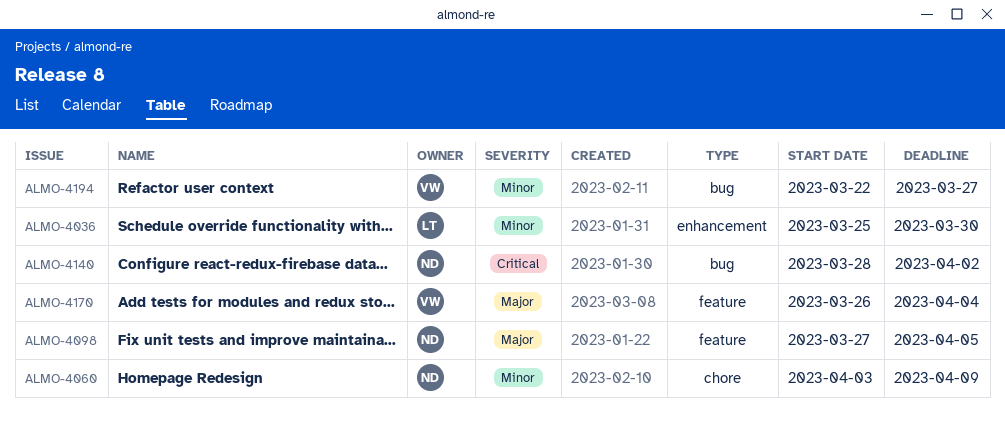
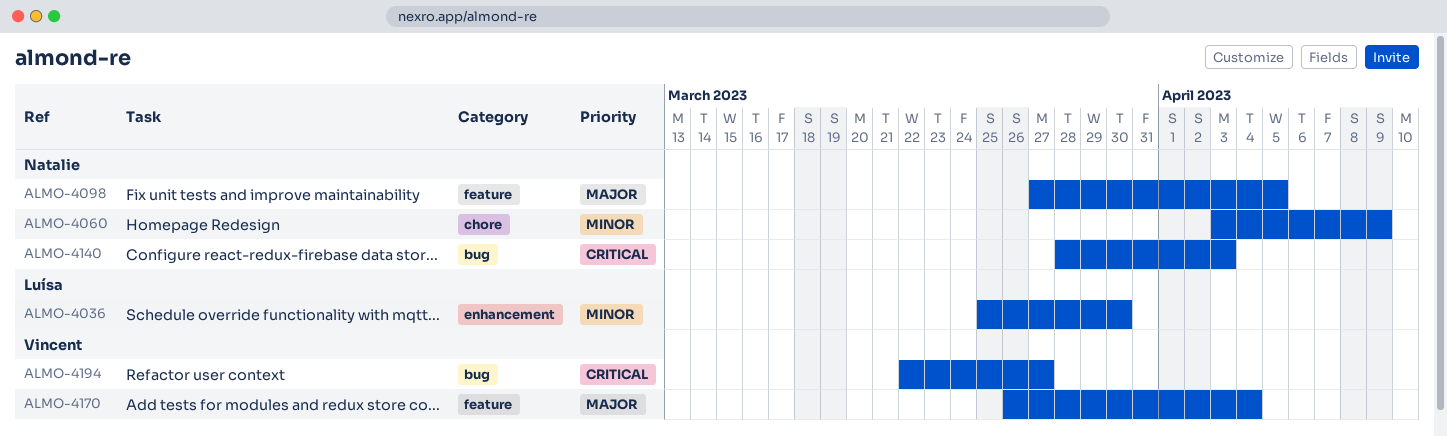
ALMO-4140, due: Apr 2 -> Apr 3
ALMO-4194, priority: Minor -> Critical

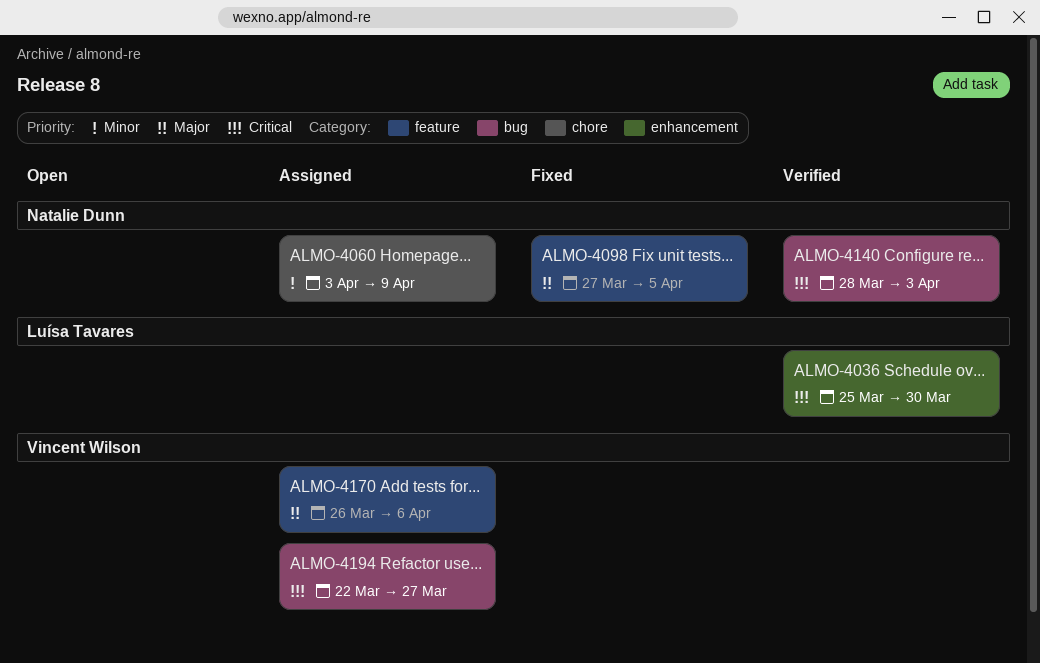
ALMO-4036, priority: Minor -> Critical
ALMO-4170, due: Apr 4 -> Apr 6

